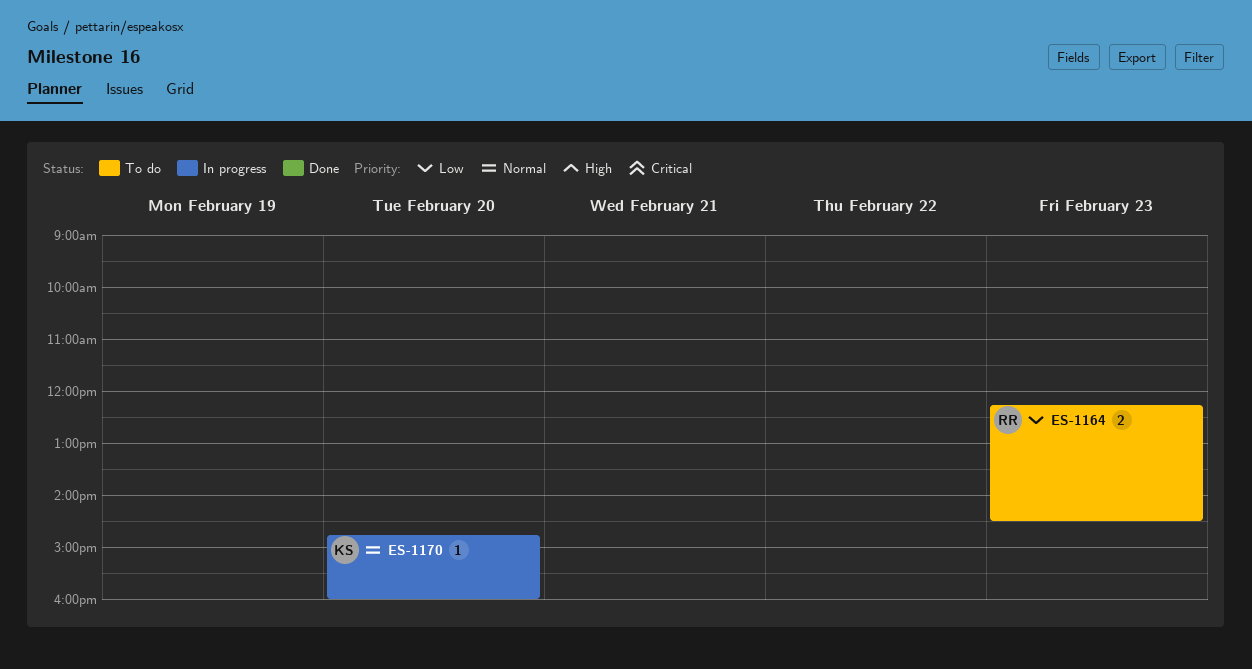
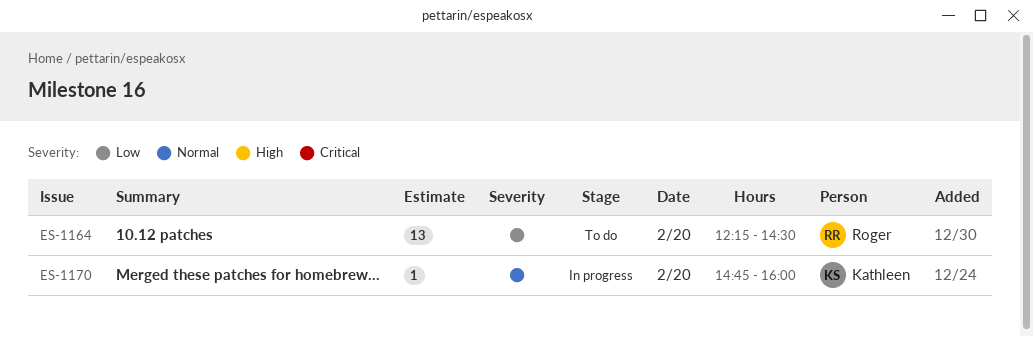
ES-1164, estimate: 2 -> 13
ES-1164, day: Feb 23 -> Feb 20

